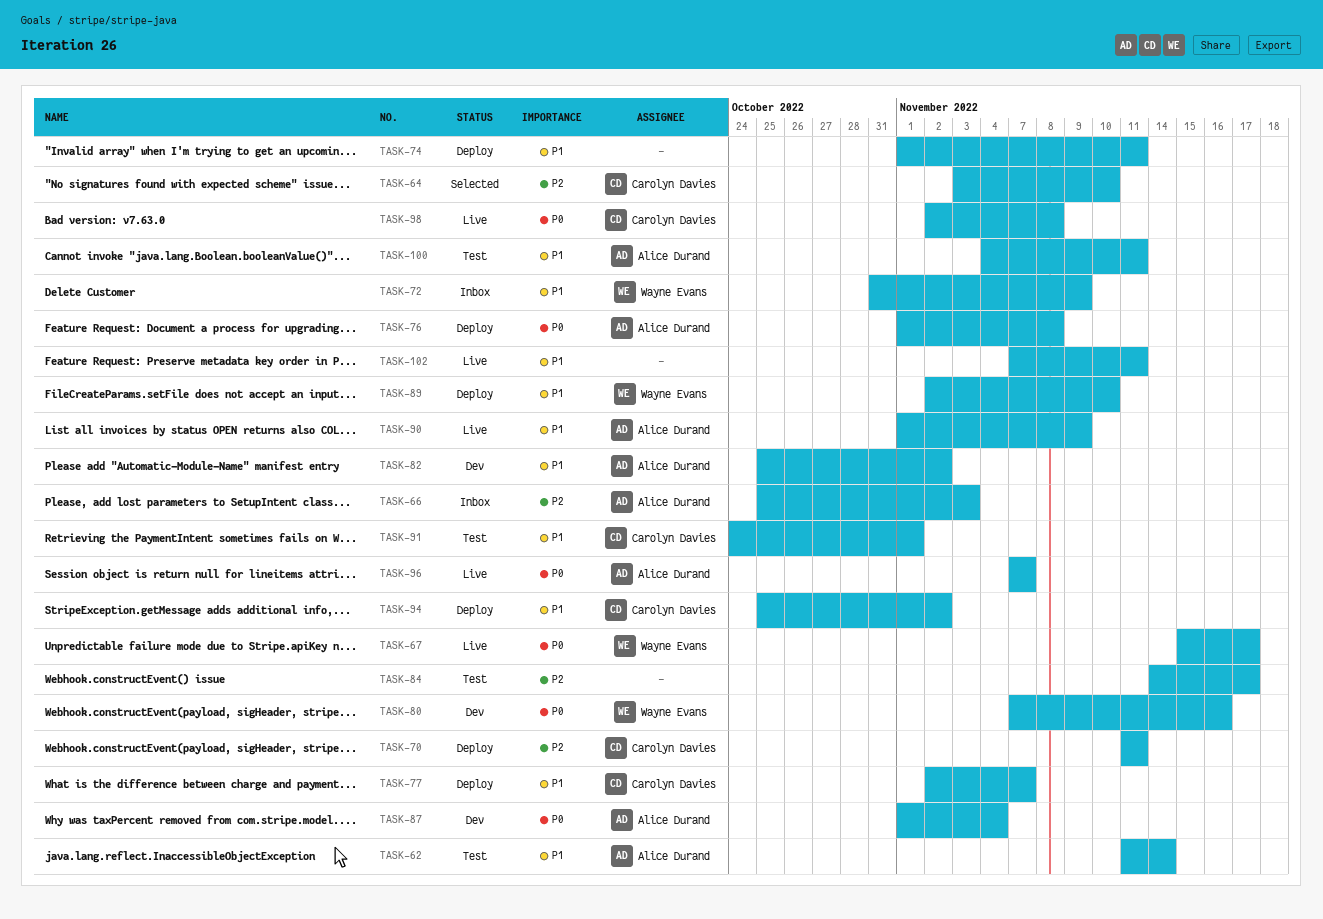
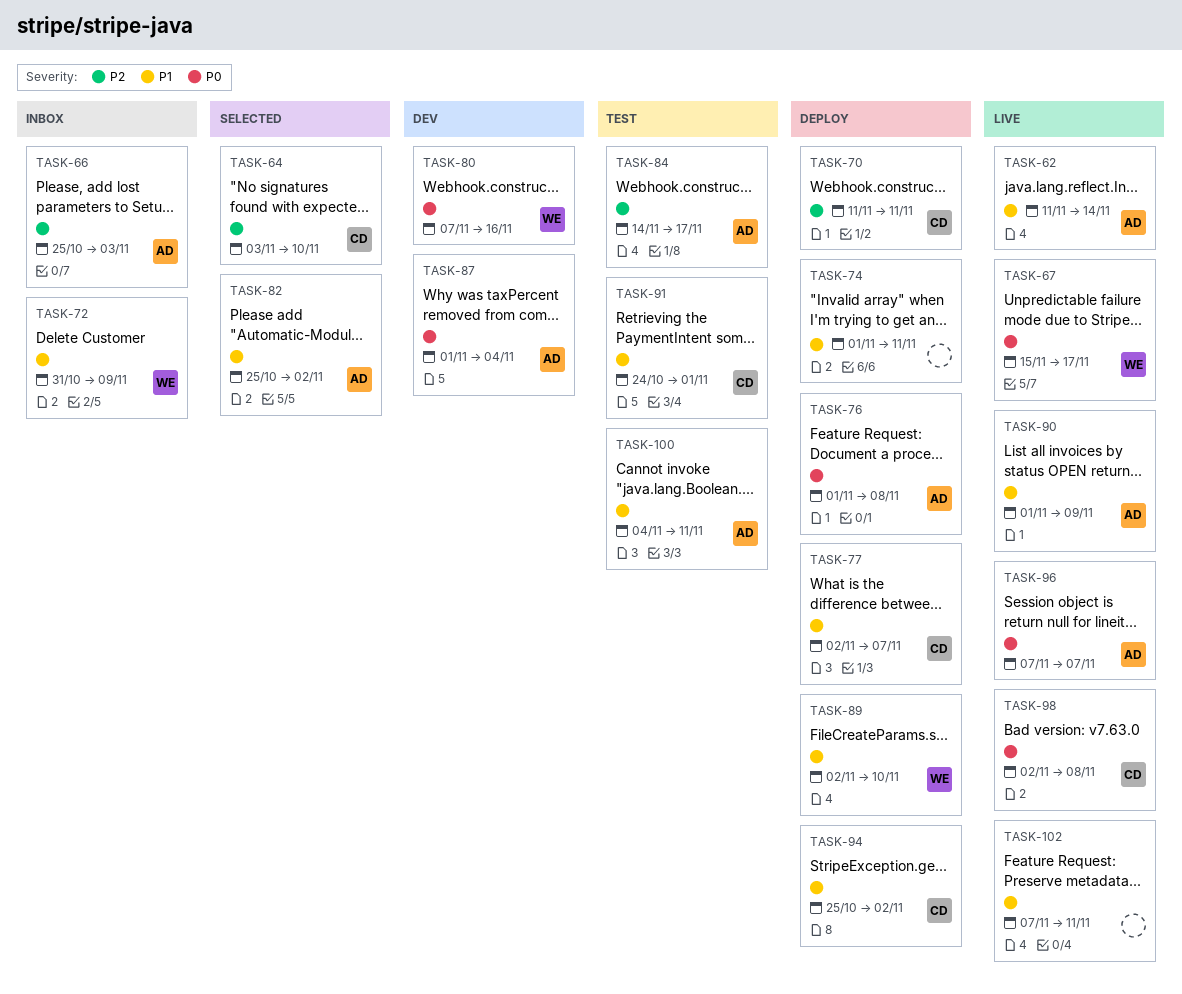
TASK-62, status: Test -> Live
TASK-82, status: Dev -> Selected
TASK-84, owner: none -> Alice Durand

